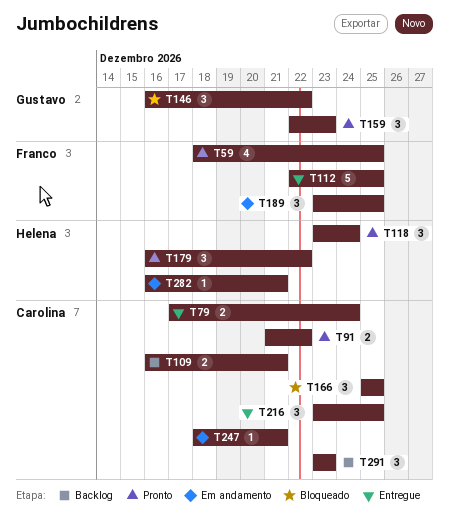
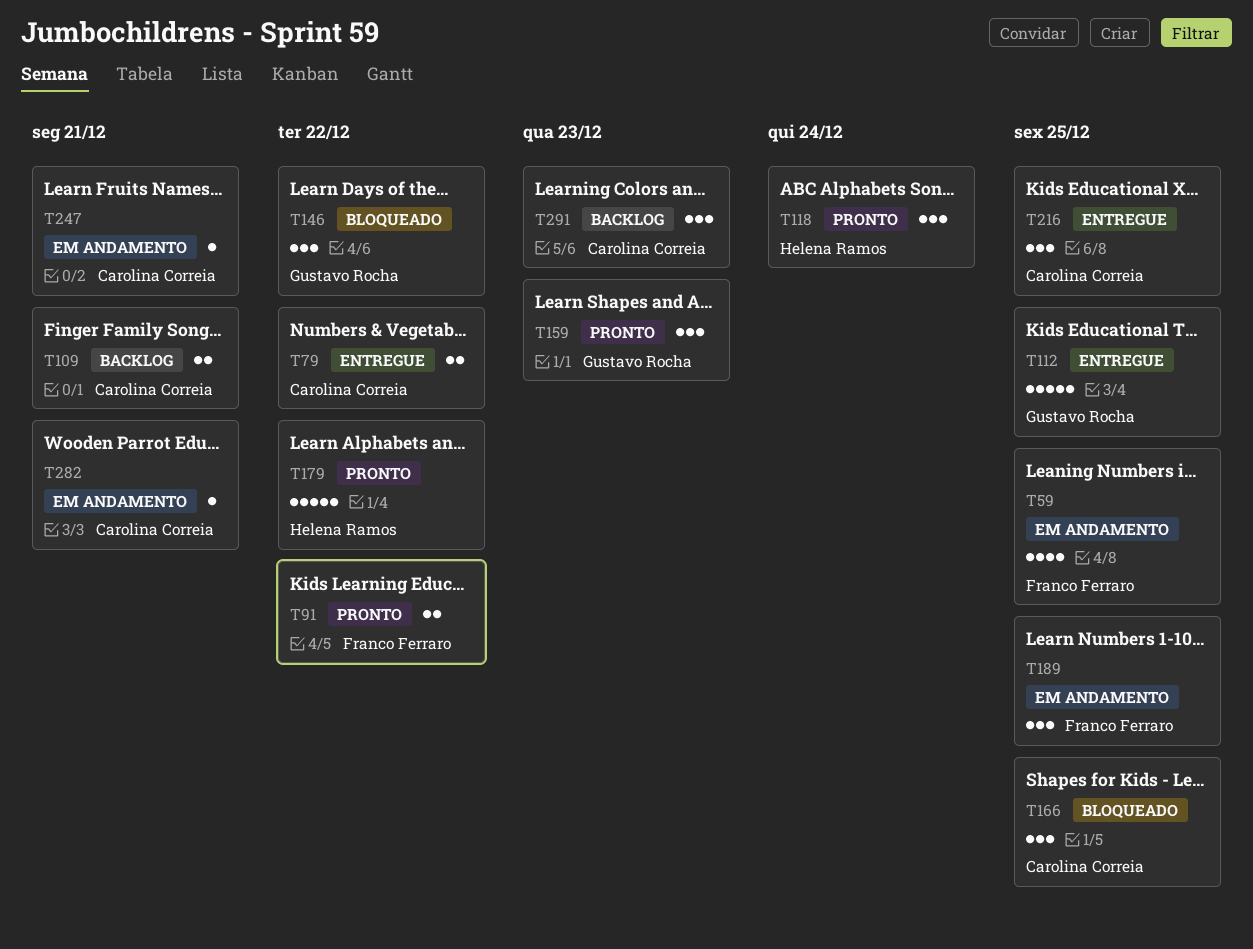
T59, status: Pronto -> Em andamento
T79, due: Dec 24 -> Dec 22
T91, owner: Carolina Correia -> Franco Ferraro
T112, owner: Franco Ferraro -> Gustavo Rocha
T179, estimate: 3 -> 5
T282, owner: Helena Ramos -> Carolina Correia

